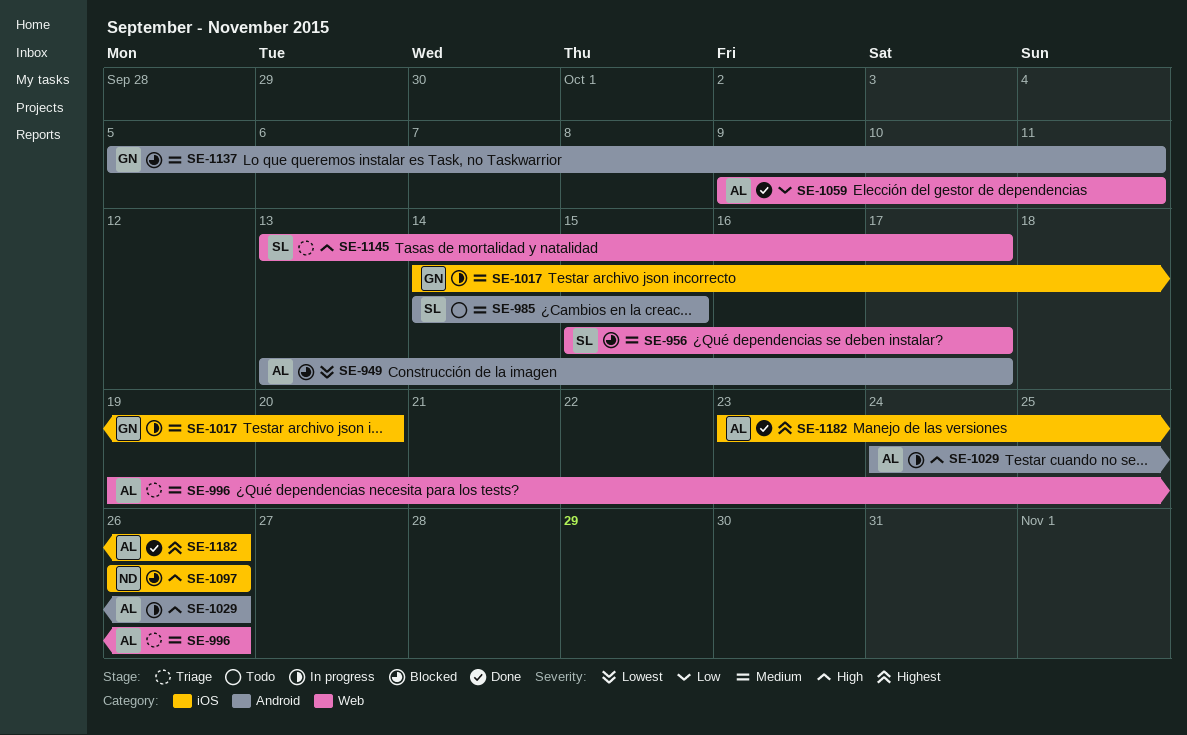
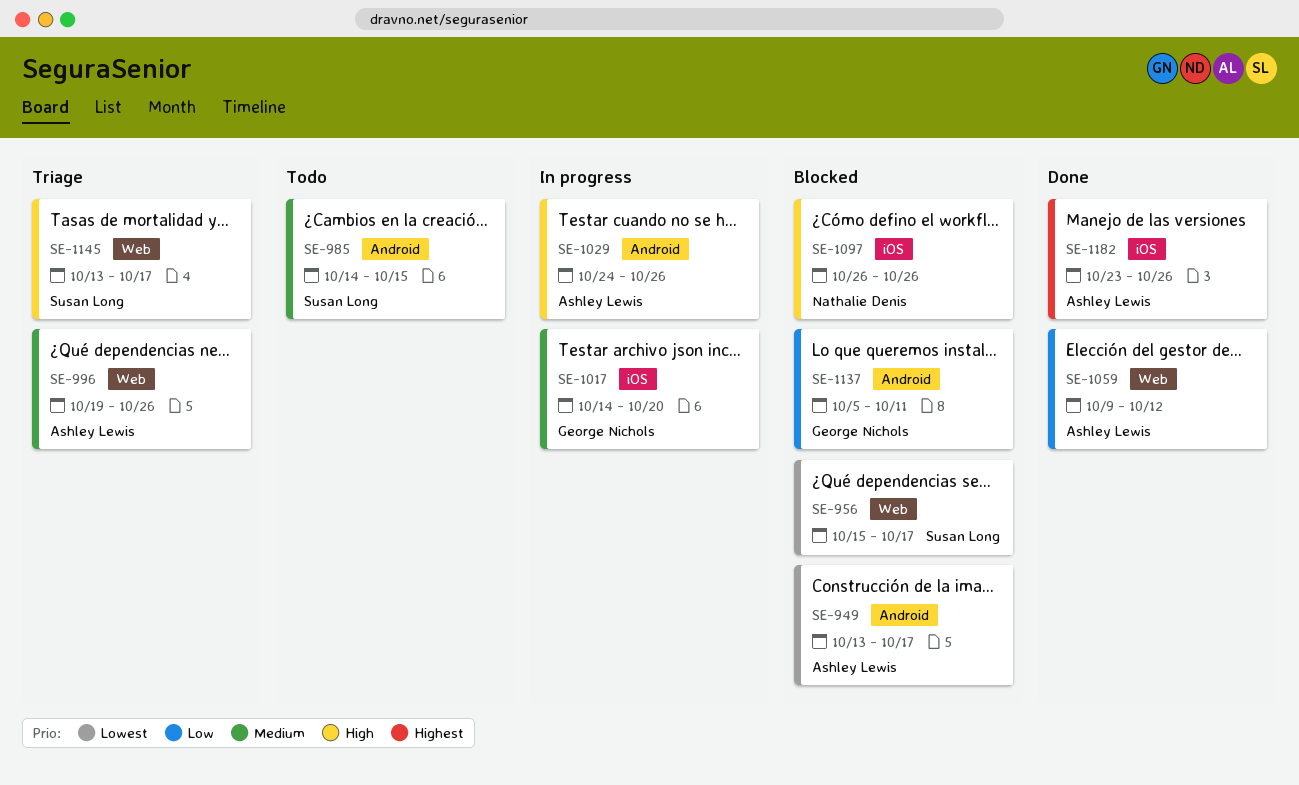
SE-956, priority: Medium -> Lowest
SE-1059, due: Oct 11 -> Oct 12
SE-1137, priority: Medium -> Low

